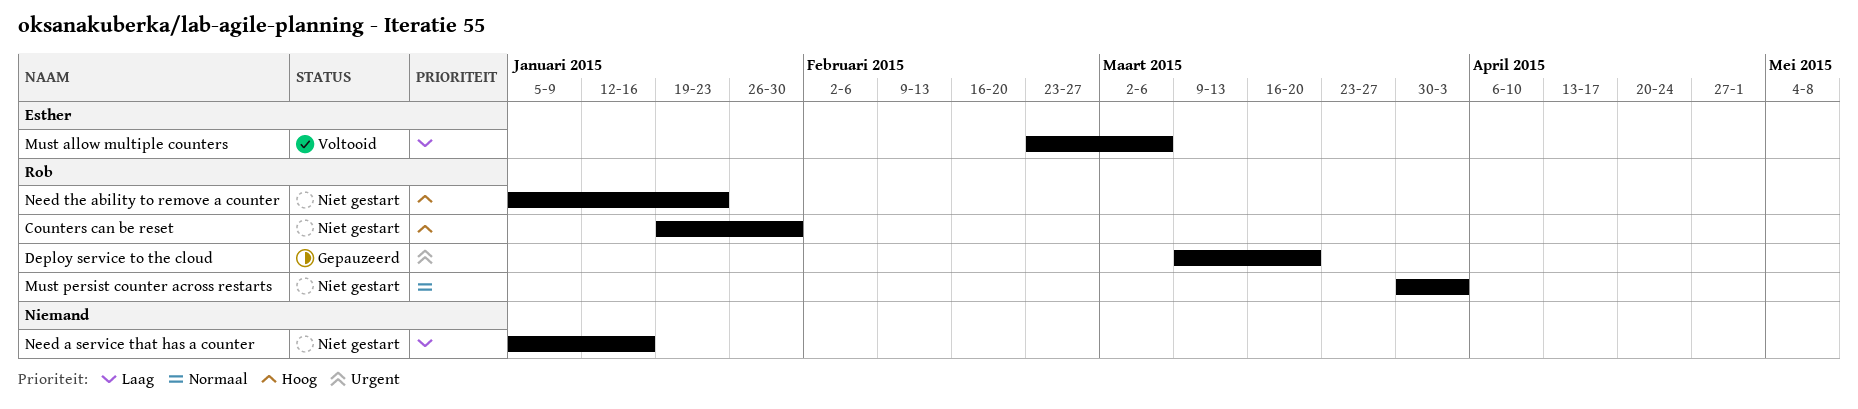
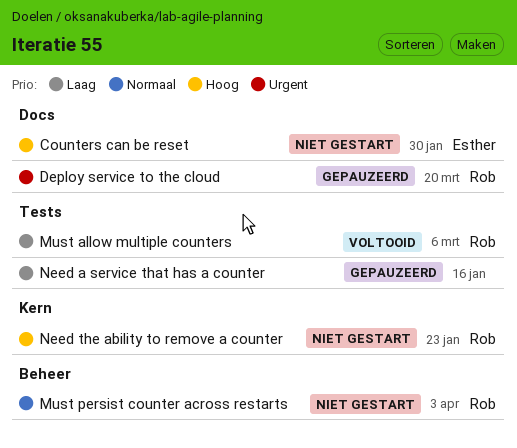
Counters can be reset, owner: Rob -> Esther
Must allow multiple counters, owner: Esther -> Rob
Need a service that has a counter, status: Niet gestart -> Gepauzeerd

